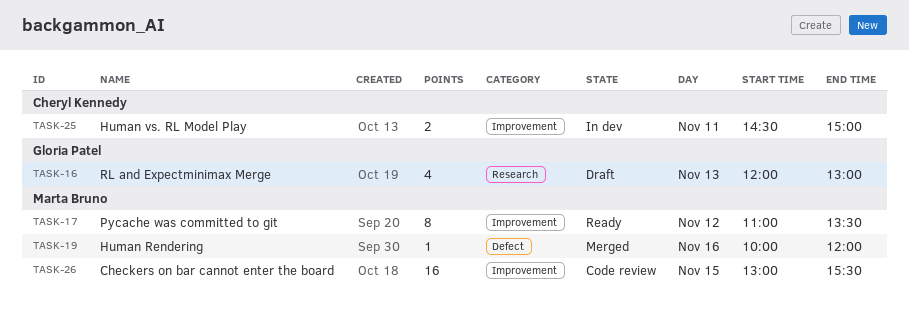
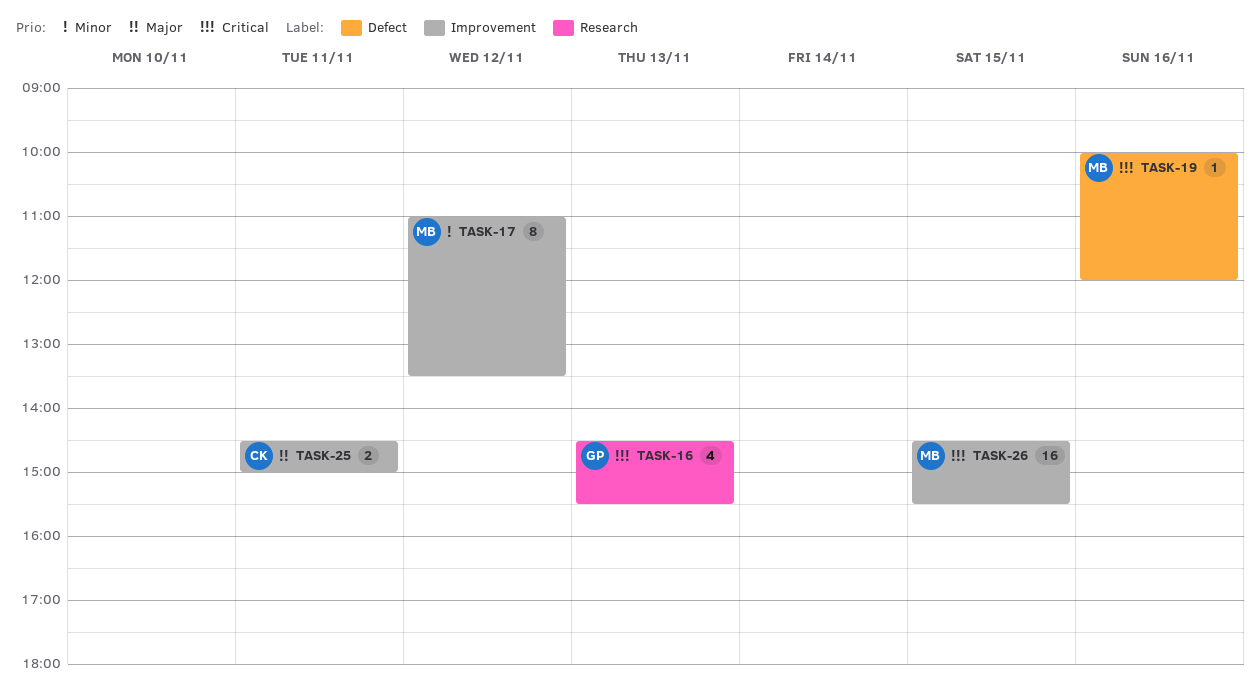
TASK-16, begins: 12:00 -> 14:30
TASK-16, ends: 13:00 -> 15:30
TASK-26, begins: 13:00 -> 14:30

